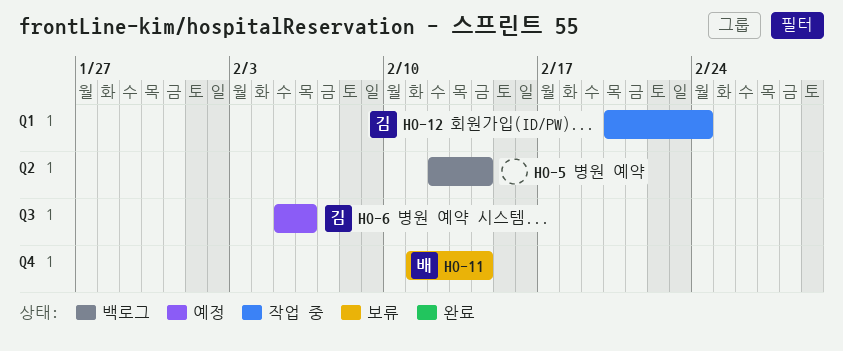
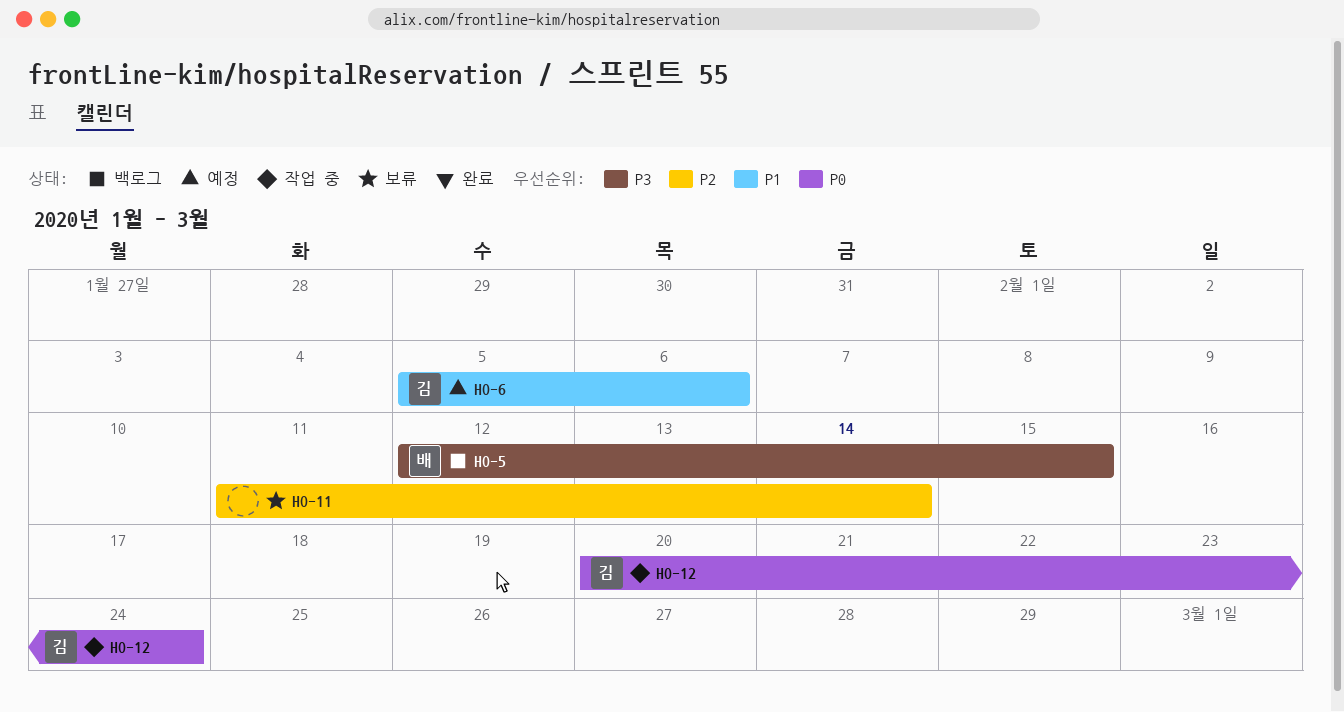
HO-5, owner: none -> 배
HO-5, due: Feb 14 -> Feb 15
HO-11, owner: 배 -> none

